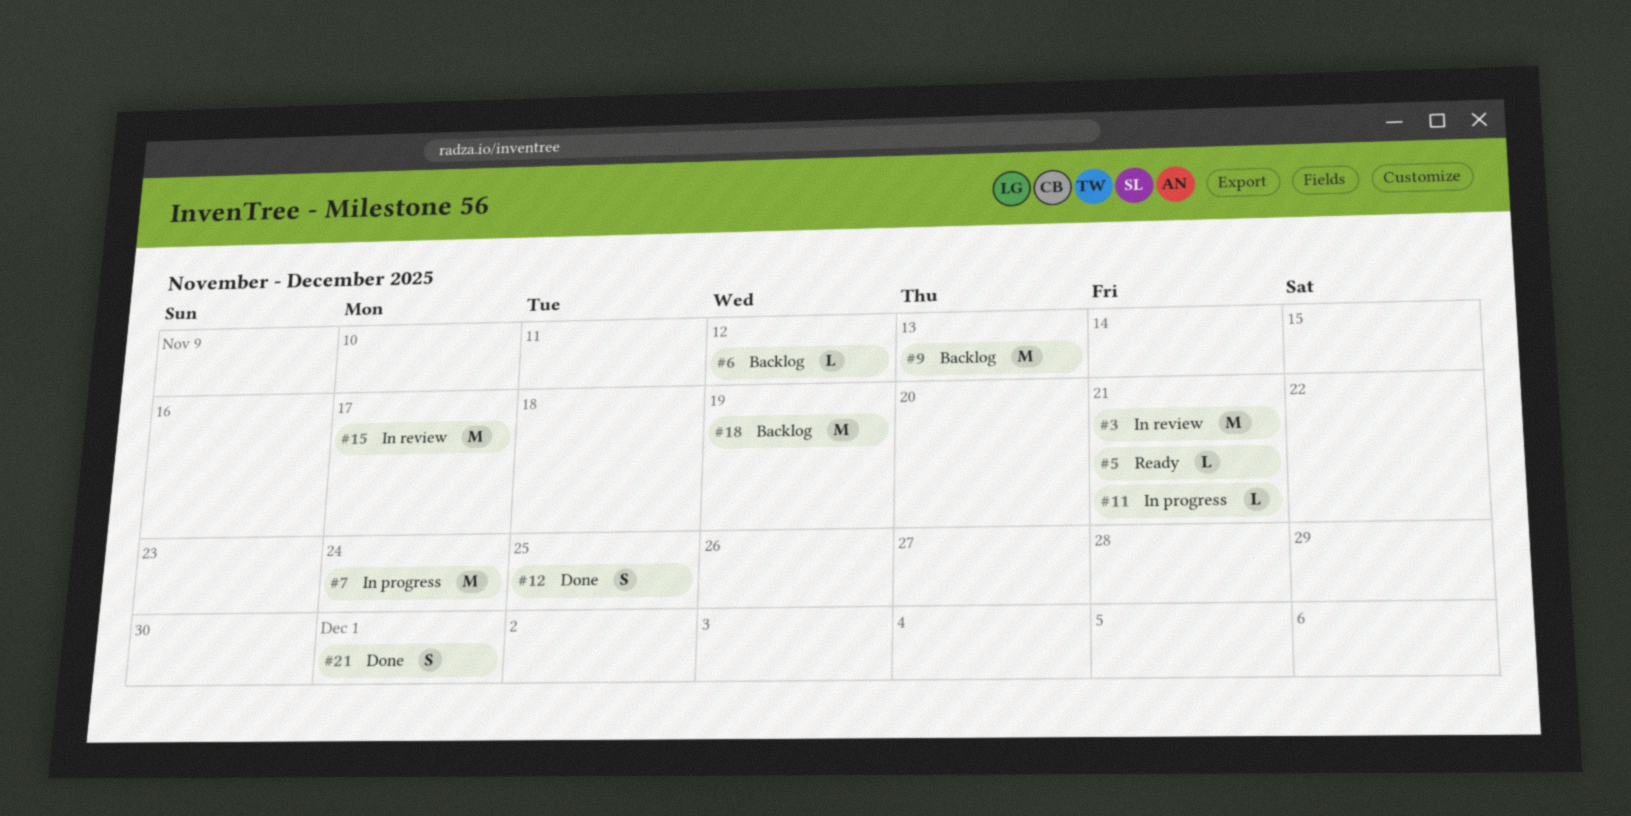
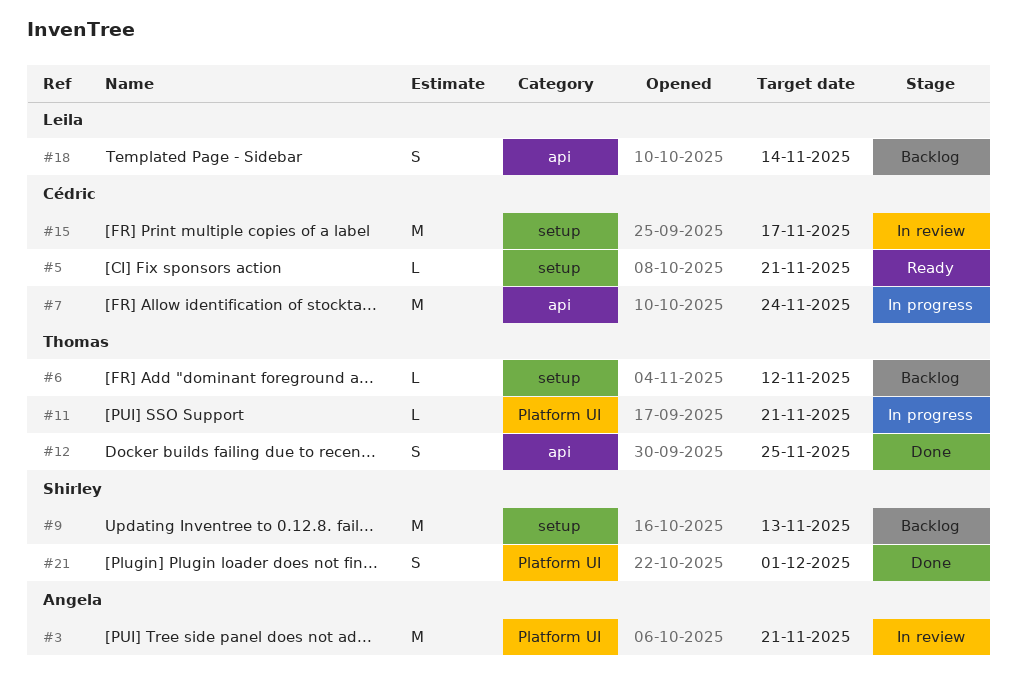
#18, estimate: M -> S
#18, due: Nov 19 -> Nov 14

